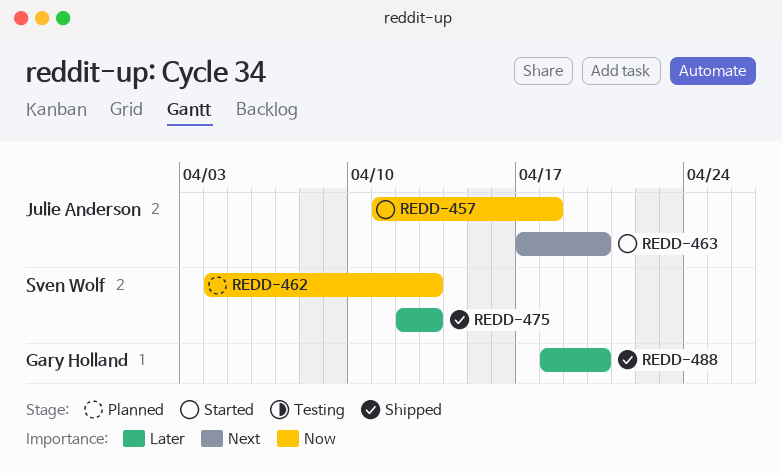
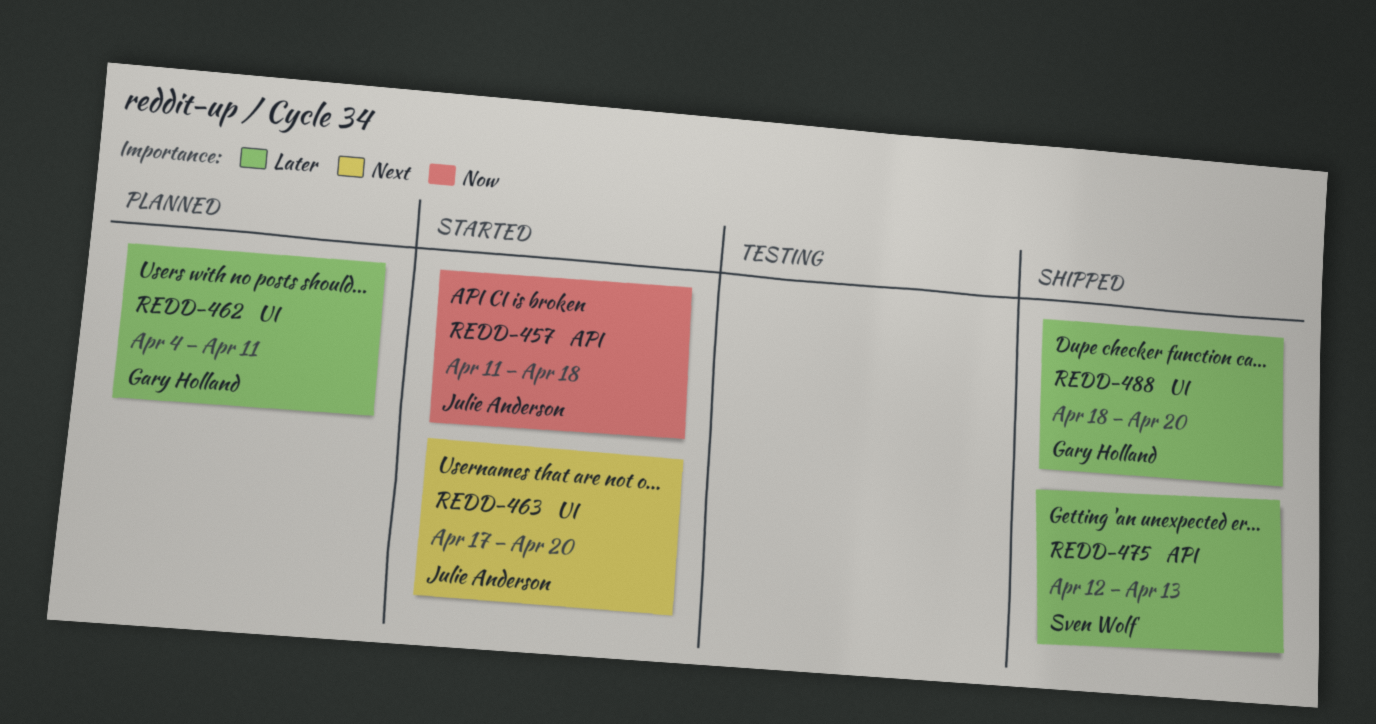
REDD-462, owner: Sven Wolf -> Gary Holland
REDD-462, priority: Now -> Later
REDD-462, due: Apr 13 -> Apr 11

